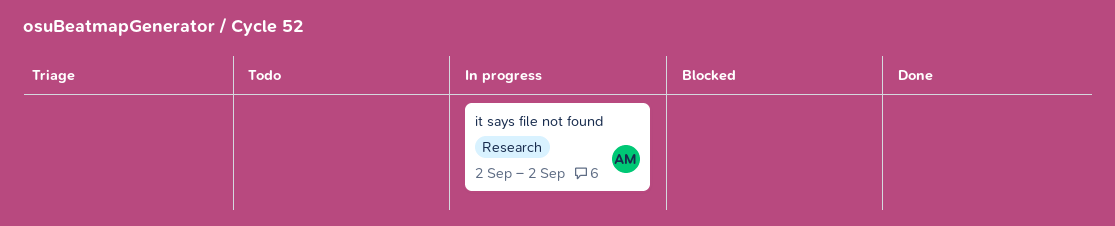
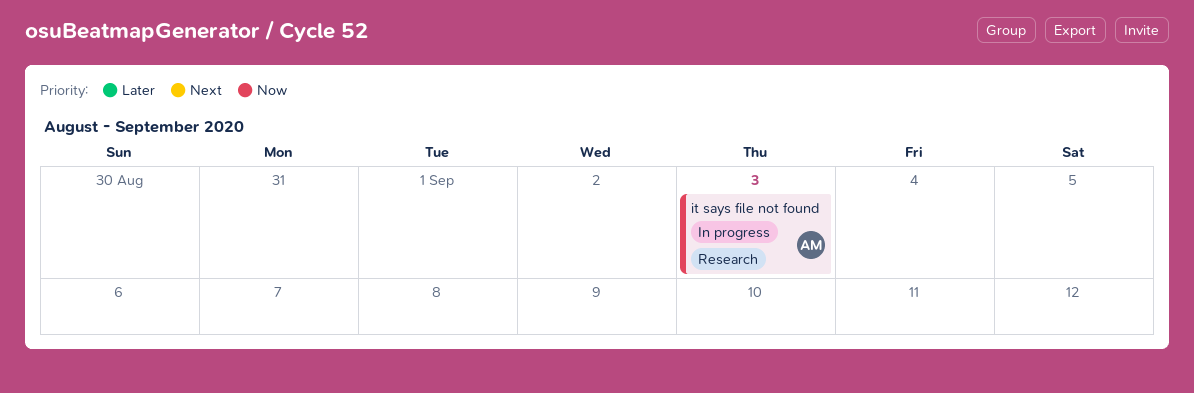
it says file not found, due: Sep 2 -> Sep 3

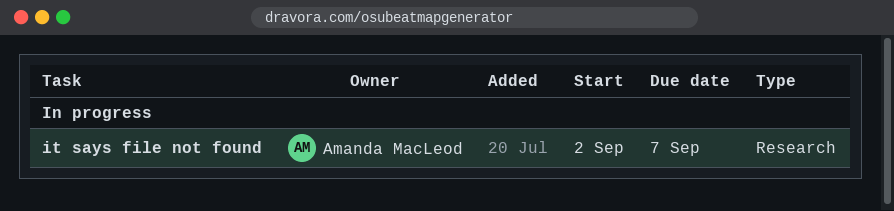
it says file not found, due: Sep 3 -> Sep 7

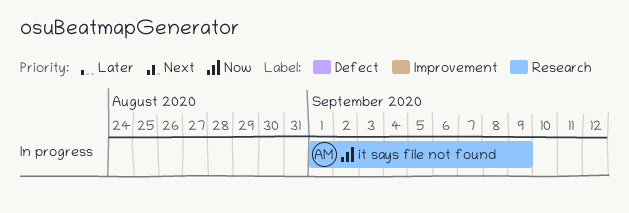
it says file not found, start: Sep 2 -> Sep 1
it says file not found, due: Sep 7 -> Sep 9

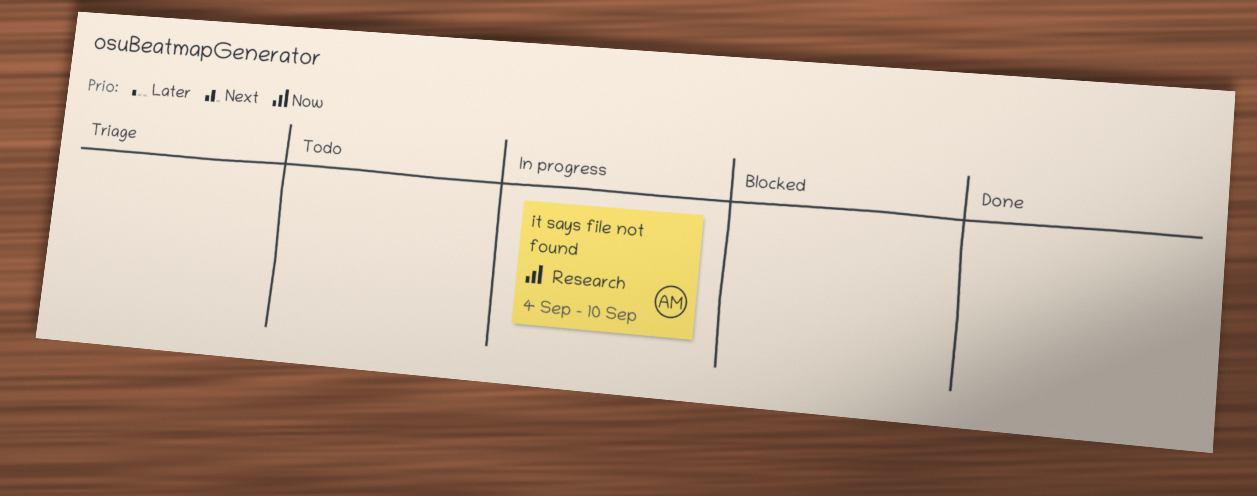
it says file not found, start: Sep 1 -> Sep 4
it says file not found, due: Sep 9 -> Sep 10

